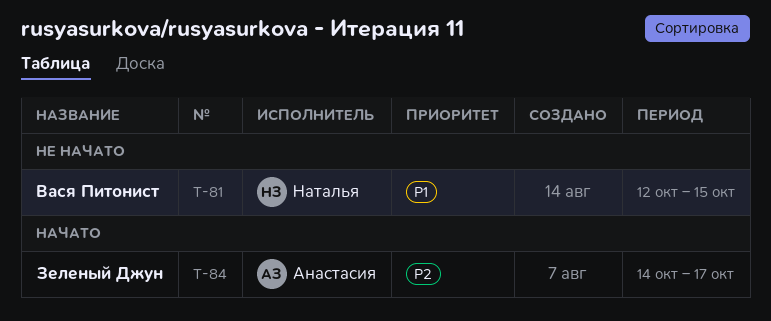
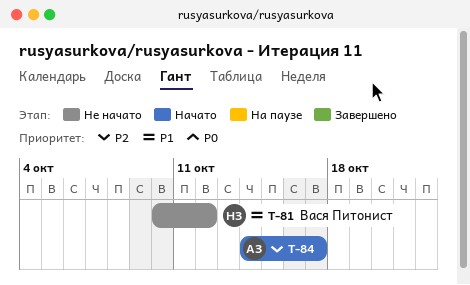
T-81, start: Oct 12 -> Oct 10
T-81, due: Oct 15 -> Oct 12

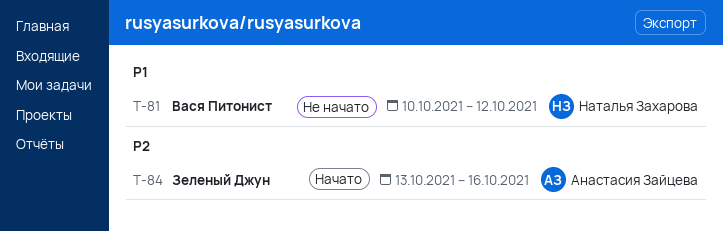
T-84, start: Oct 14 -> Oct 13
T-84, due: Oct 17 -> Oct 16

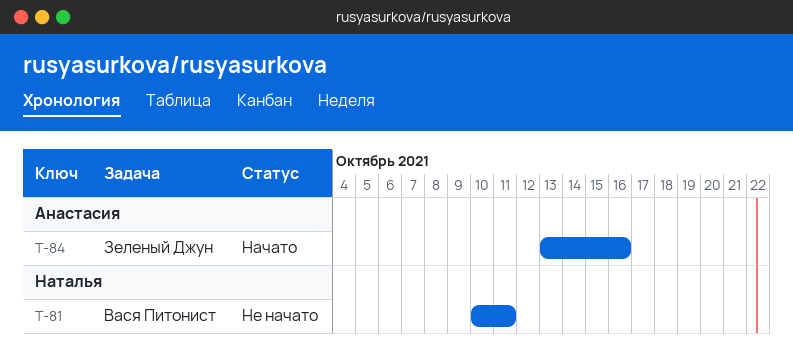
T-81, due: Oct 12 -> Oct 11

